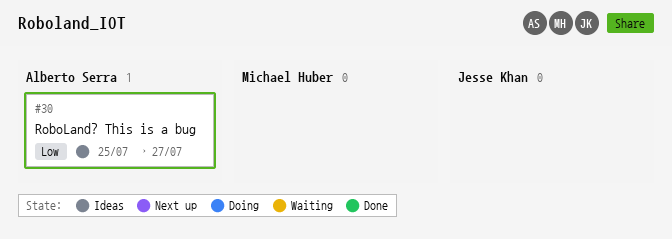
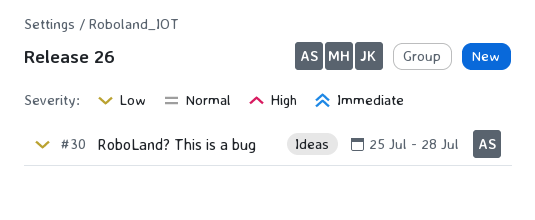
#30, due: Jul 27 -> Jul 28

